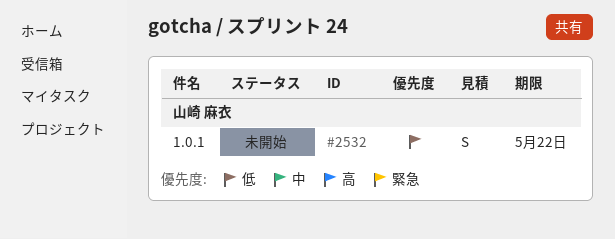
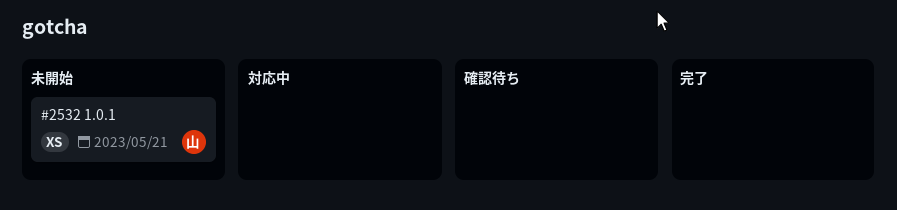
#2532, estimate: S -> XS
#2532, due: May 22 -> May 21

